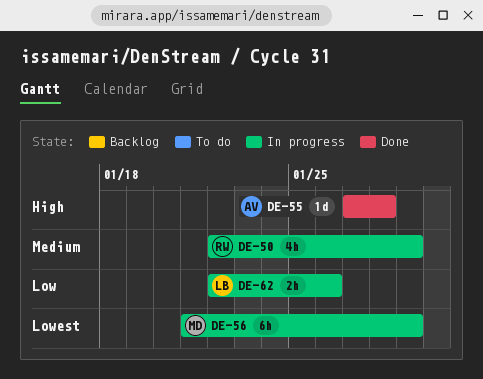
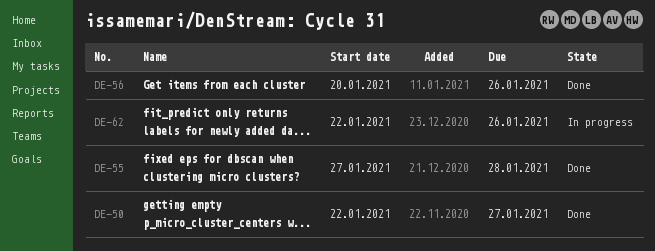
DE-50, status: In progress -> Done
DE-50, due: Jan 29 -> Jan 27
DE-56, status: In progress -> Done
DE-56, start: Jan 21 -> Jan 20
DE-56, due: Jan 29 -> Jan 26

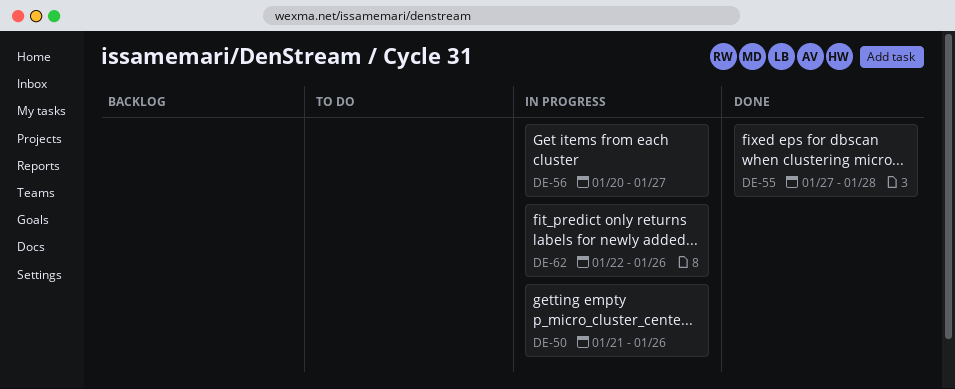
DE-50, status: Done -> In progress
DE-50, start: Jan 22 -> Jan 21
DE-50, due: Jan 27 -> Jan 26
DE-56, status: Done -> In progress
DE-56, due: Jan 26 -> Jan 27

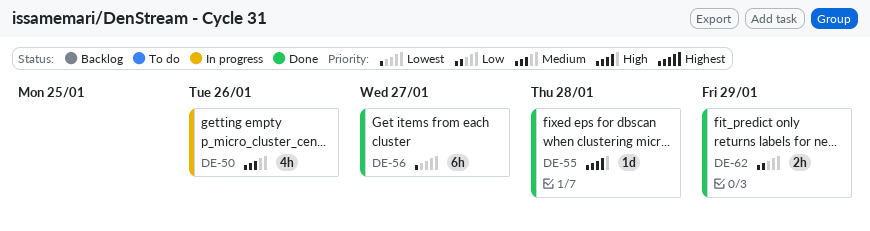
DE-56, status: In progress -> Done
DE-62, status: In progress -> Done
DE-62, due: Jan 26 -> Jan 29

